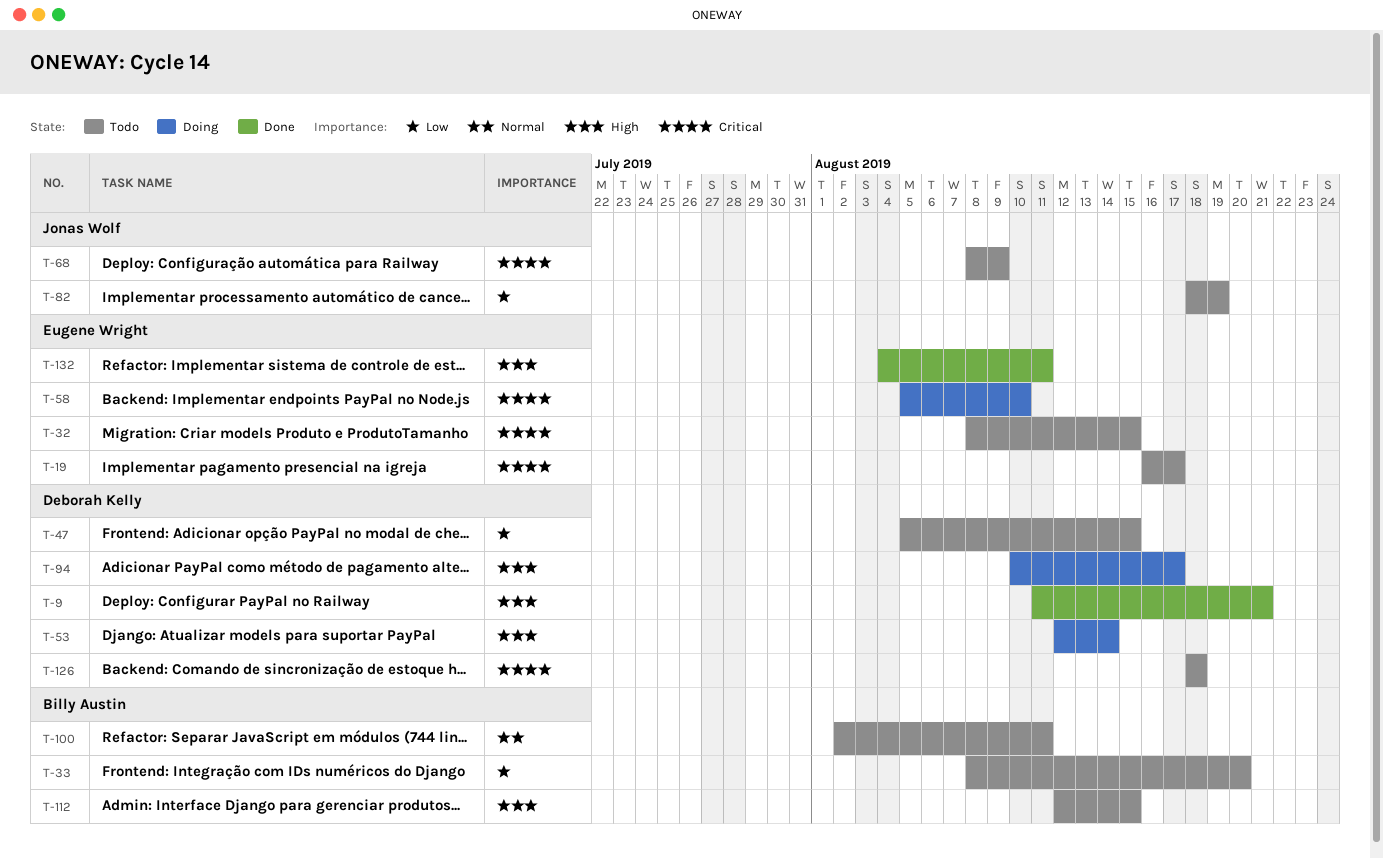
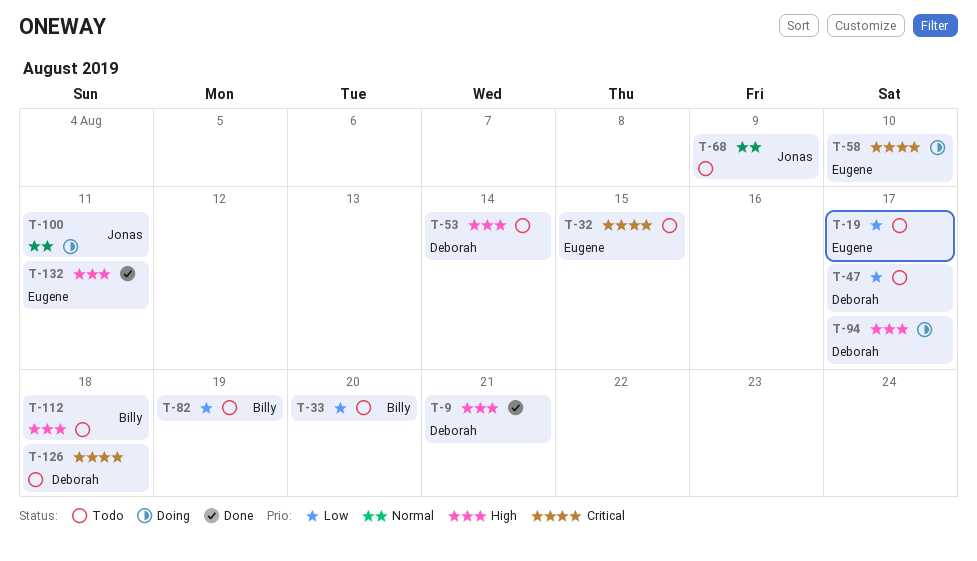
T-19, priority: Critical -> Low
T-47, due: Aug 15 -> Aug 17
T-53, status: Doing -> Todo
T-68, priority: Critical -> Normal
T-82, owner: Jonas Wolf -> Billy Austin
T-100, status: Todo -> Doing
T-100, owner: Billy Austin -> Jonas Wolf
T-112, due: Aug 15 -> Aug 18

